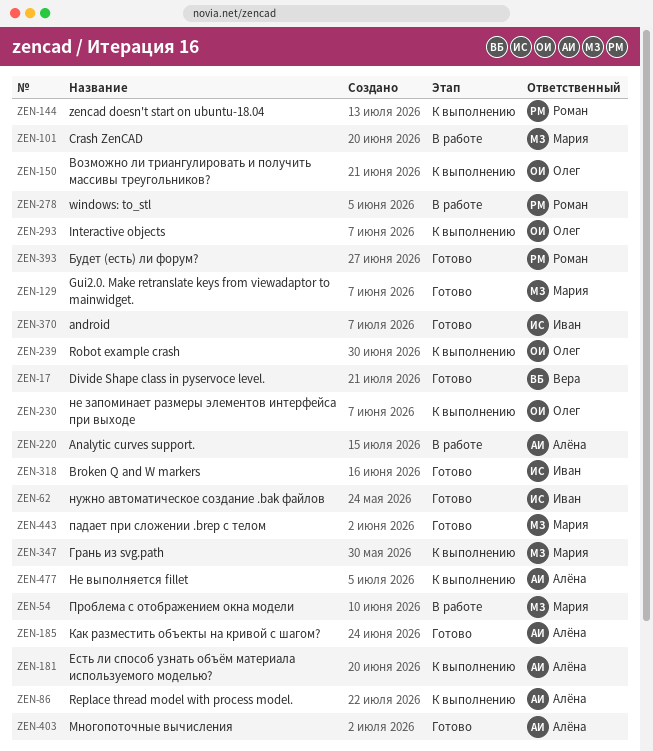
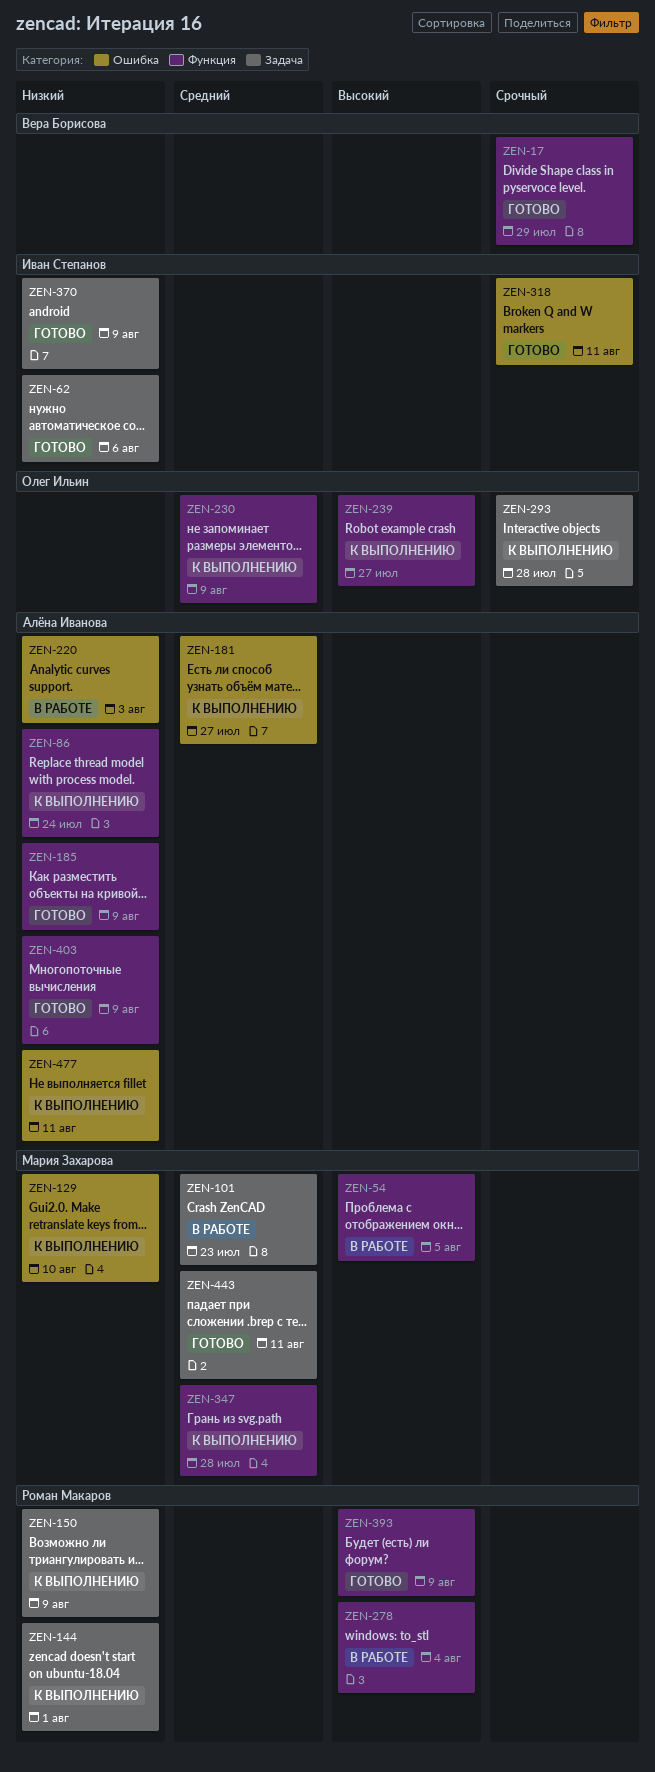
ZEN-129, status: Готово -> К выполнению
ZEN-150, owner: Олег Ильин -> Роман Макаров

